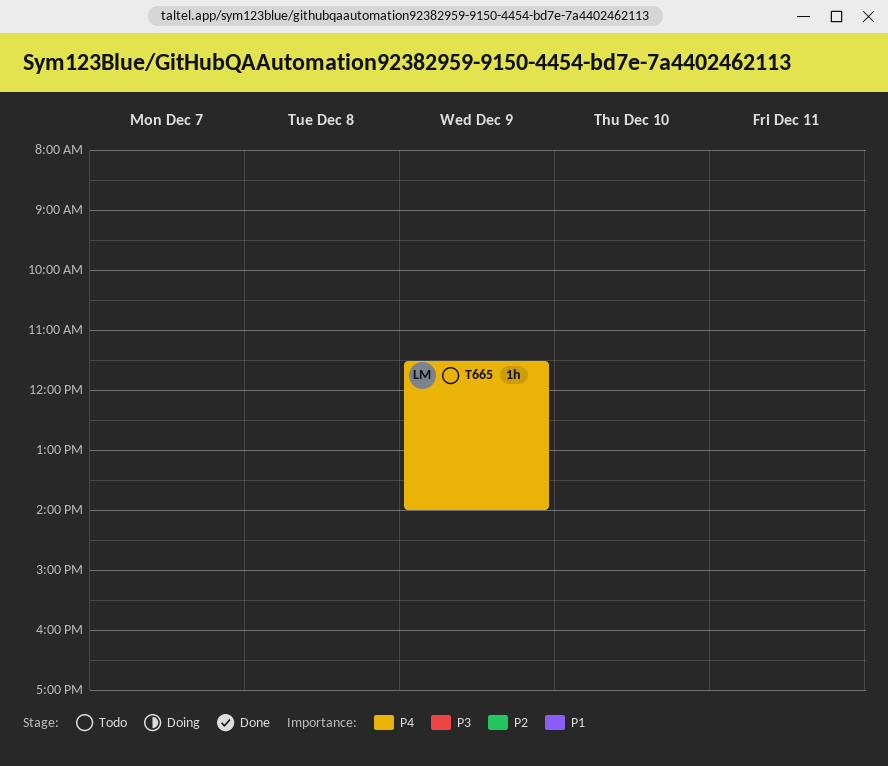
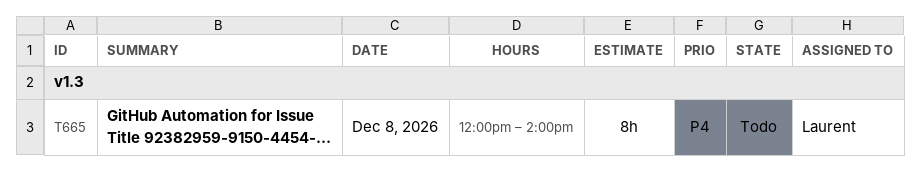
T665, estimate: 1h -> 8h
T665, day: Dec 9 -> Dec 8
T665, begins: 11:30 -> 12:00

